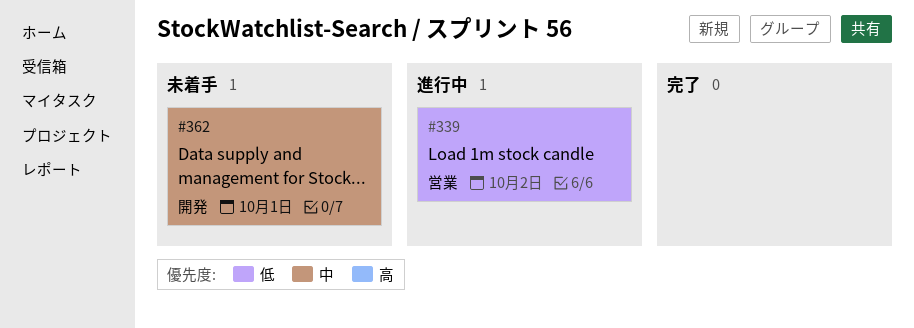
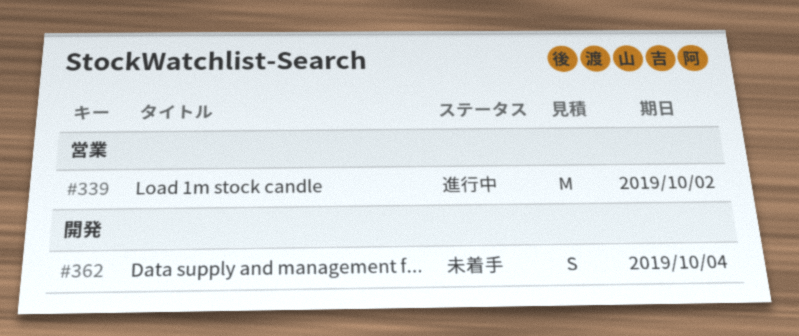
#362, due: Oct 1 -> Oct 4

